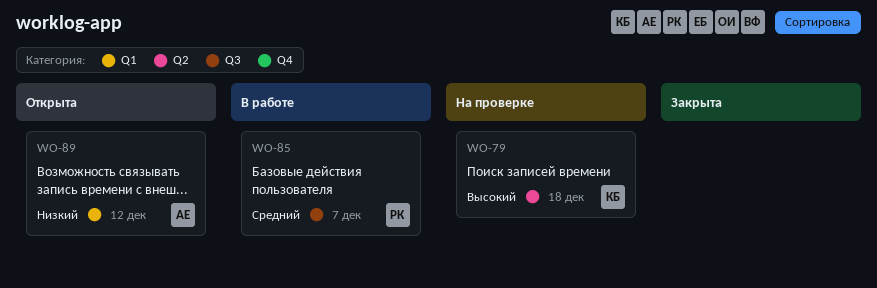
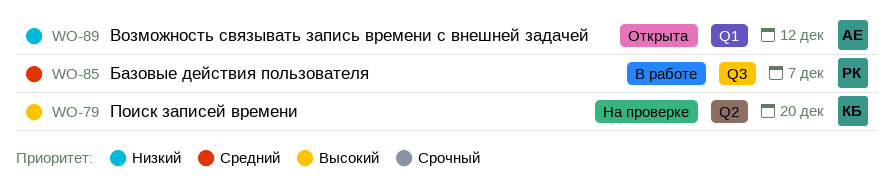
WO-79, due: Dec 18 -> Dec 20

